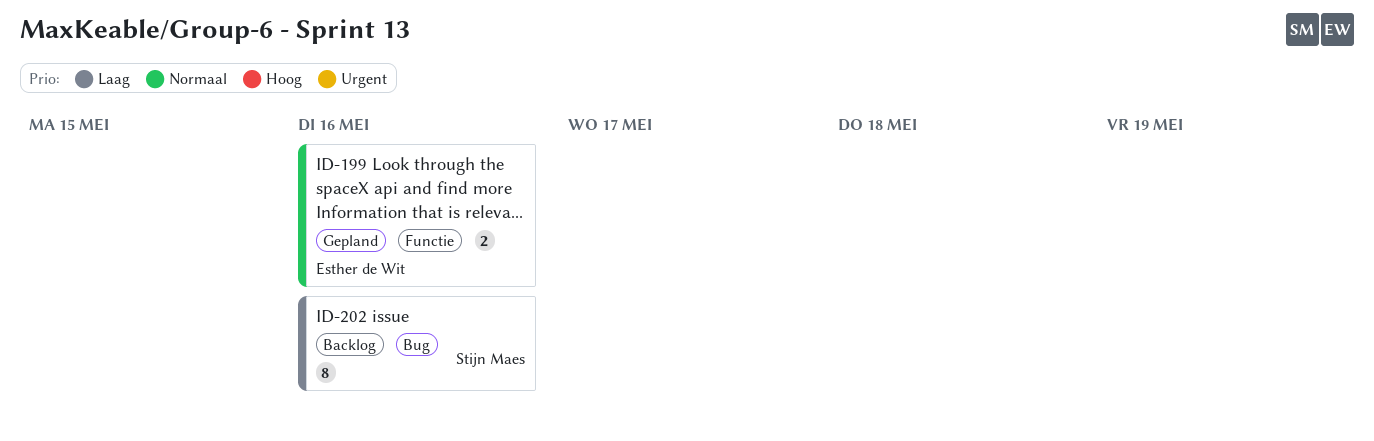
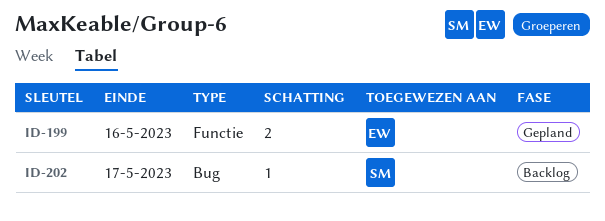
ID-202, estimate: 8 -> 1
ID-202, due: May 16 -> May 17

